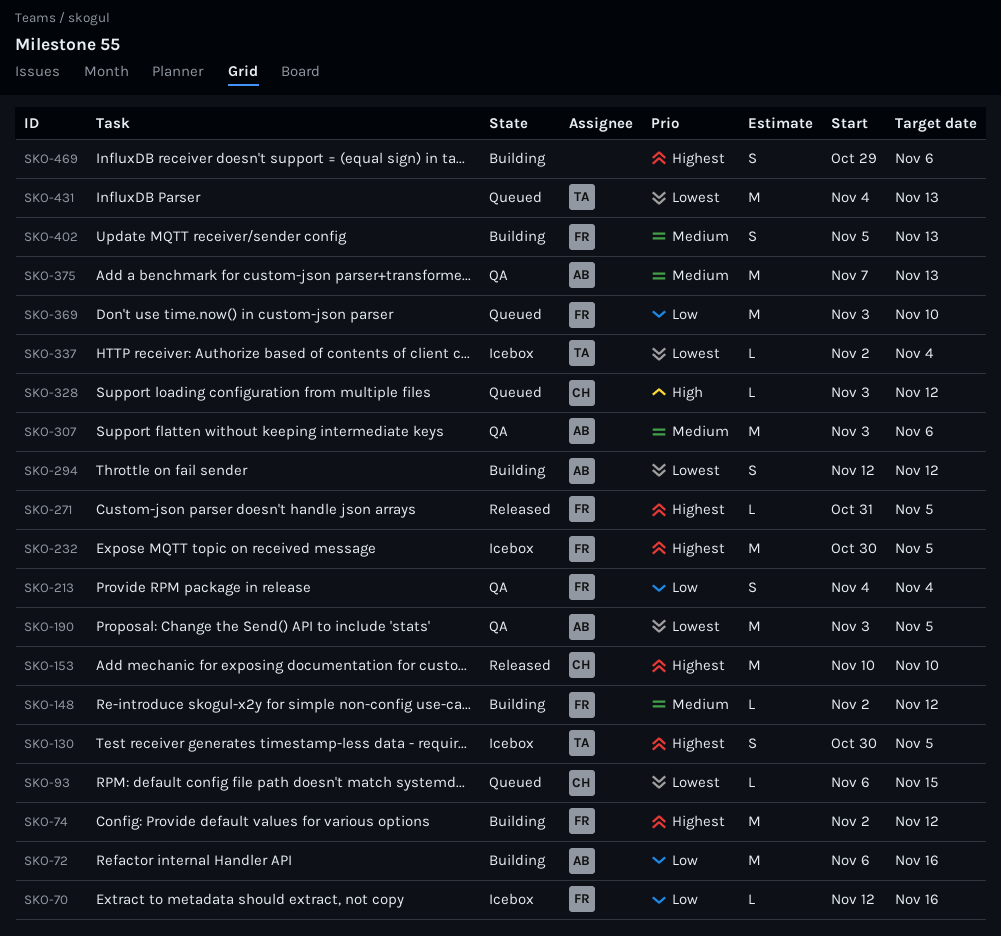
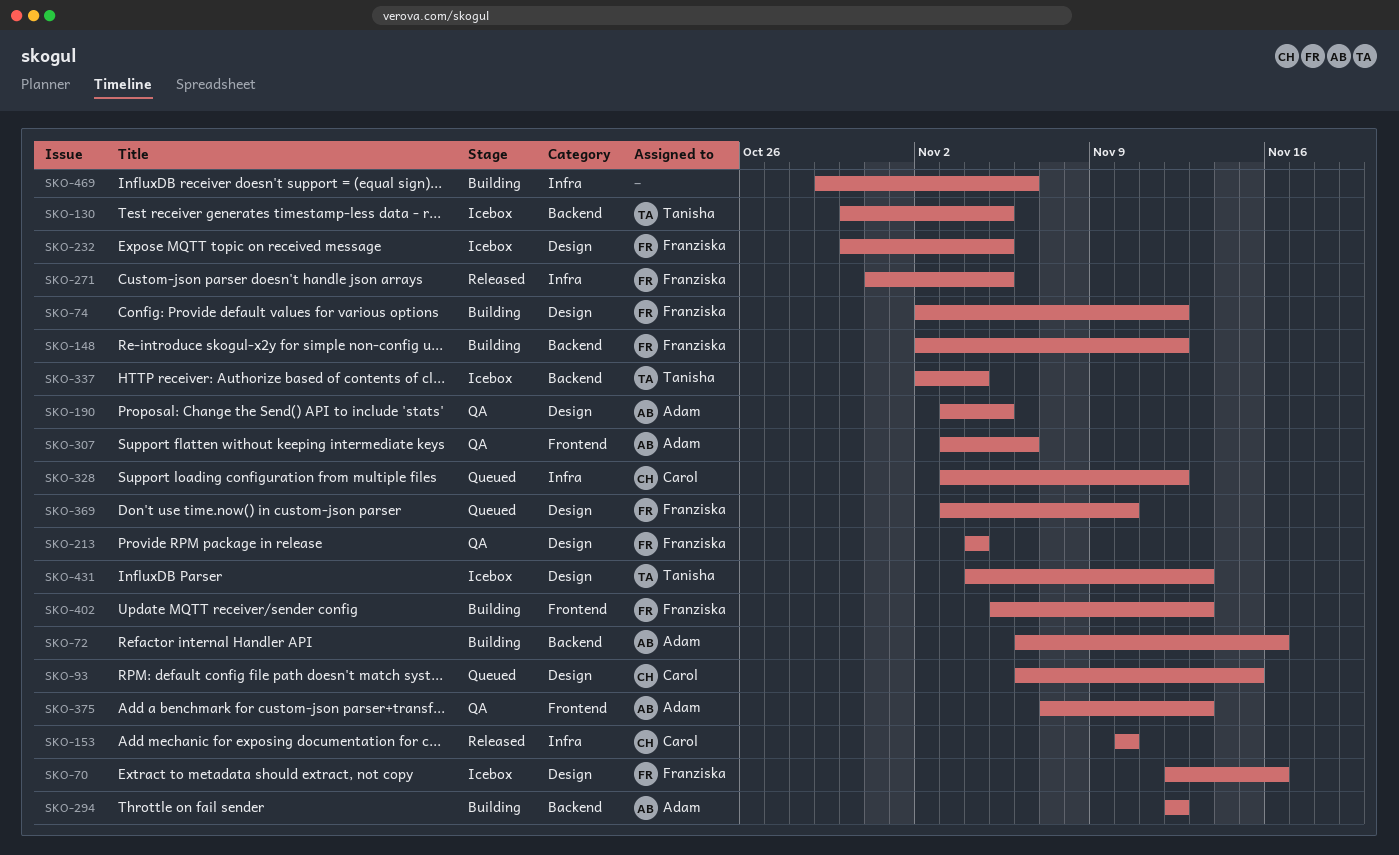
SKO-431, status: Queued -> Icebox

